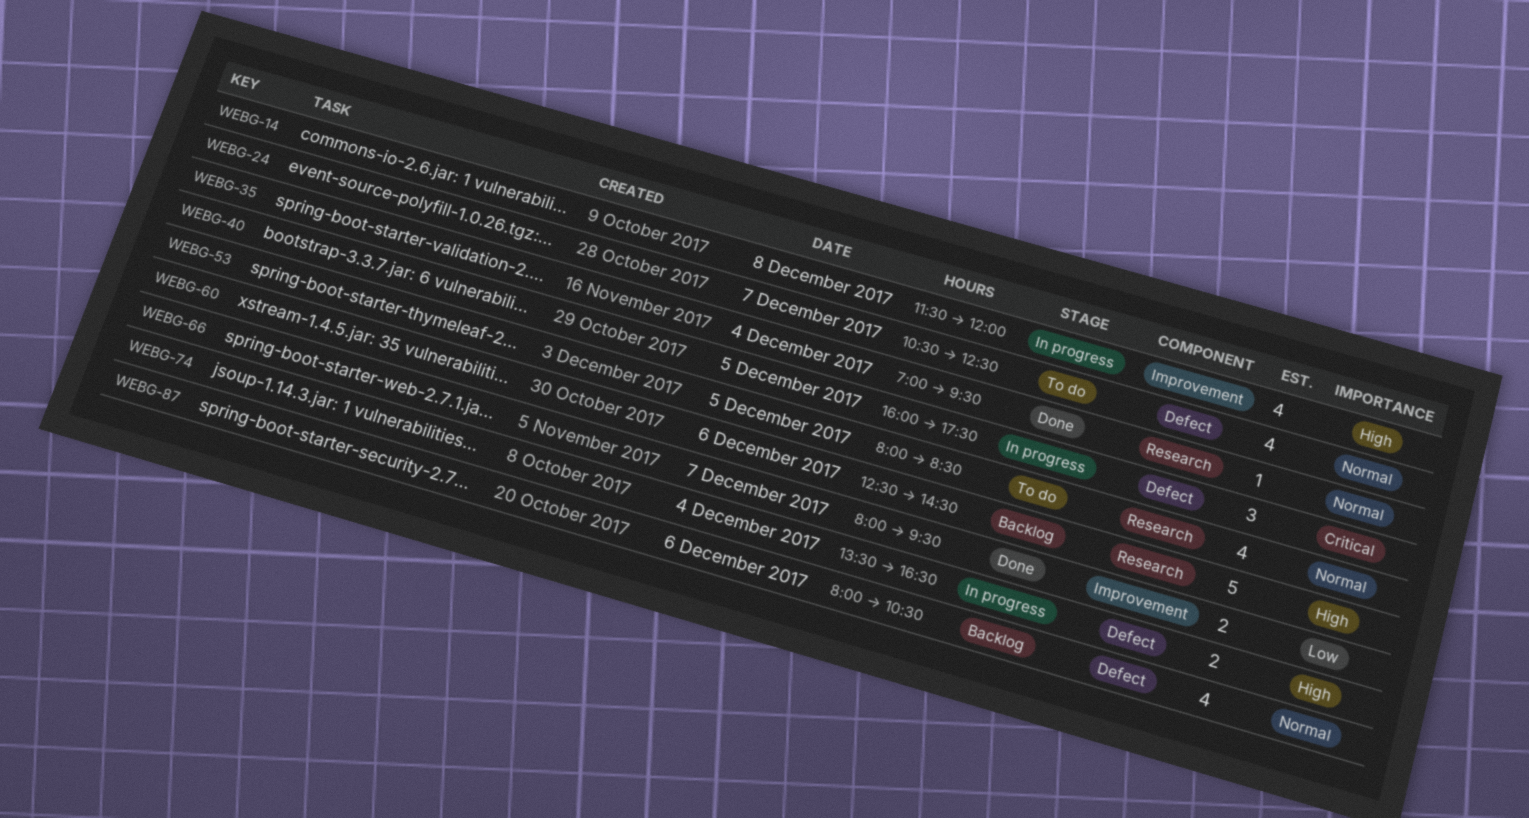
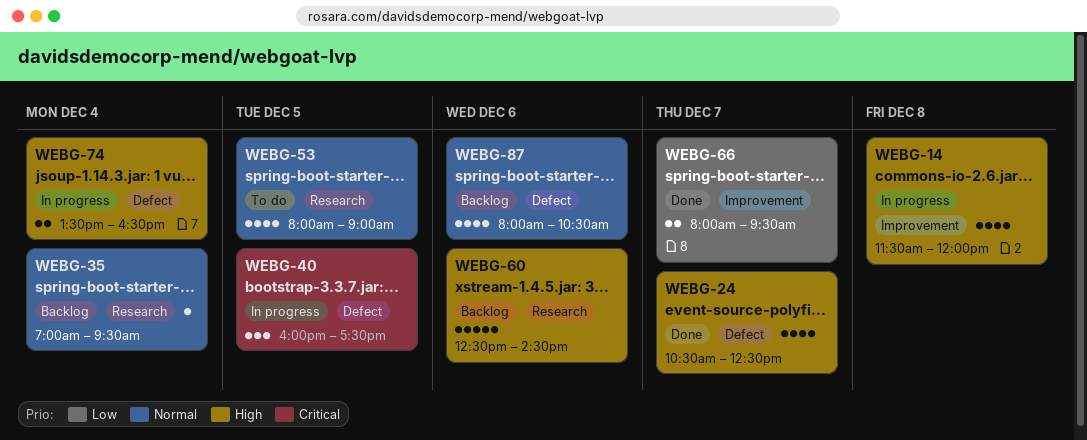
WEBG-24, status: To do -> Done
WEBG-24, priority: Normal -> High
WEBG-35, status: Done -> Backlog
WEBG-53, ends: 08:30 -> 09:00

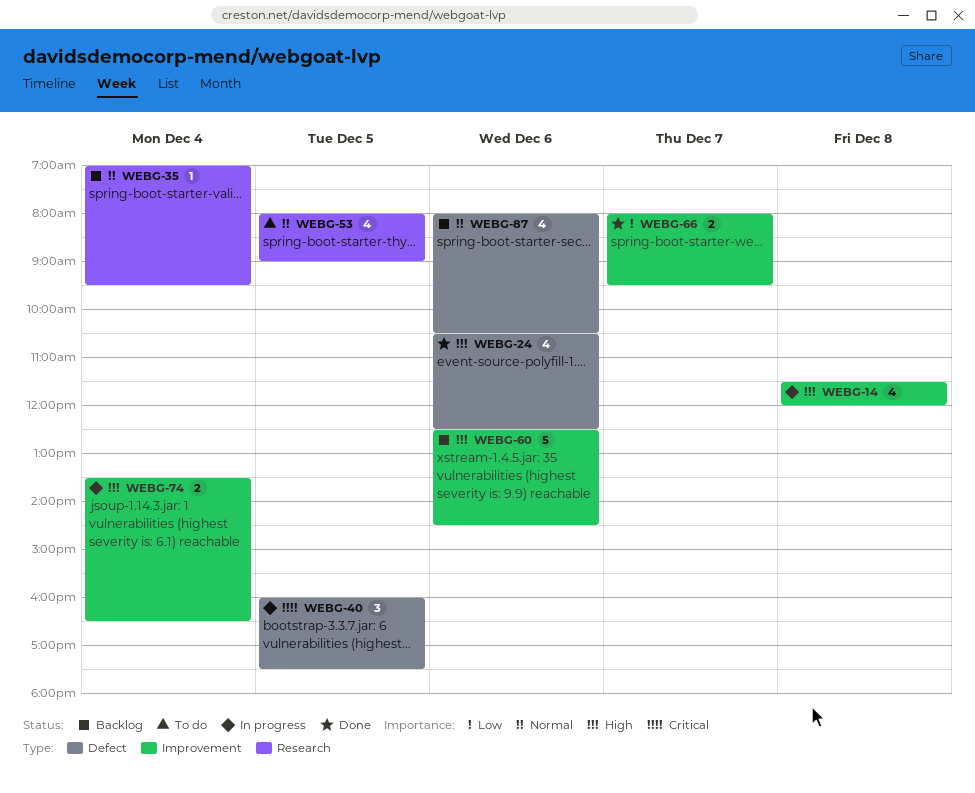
WEBG-24, day: Dec 7 -> Dec 6
WEBG-60, label: Research -> Improvement
WEBG-74, label: Defect -> Improvement

